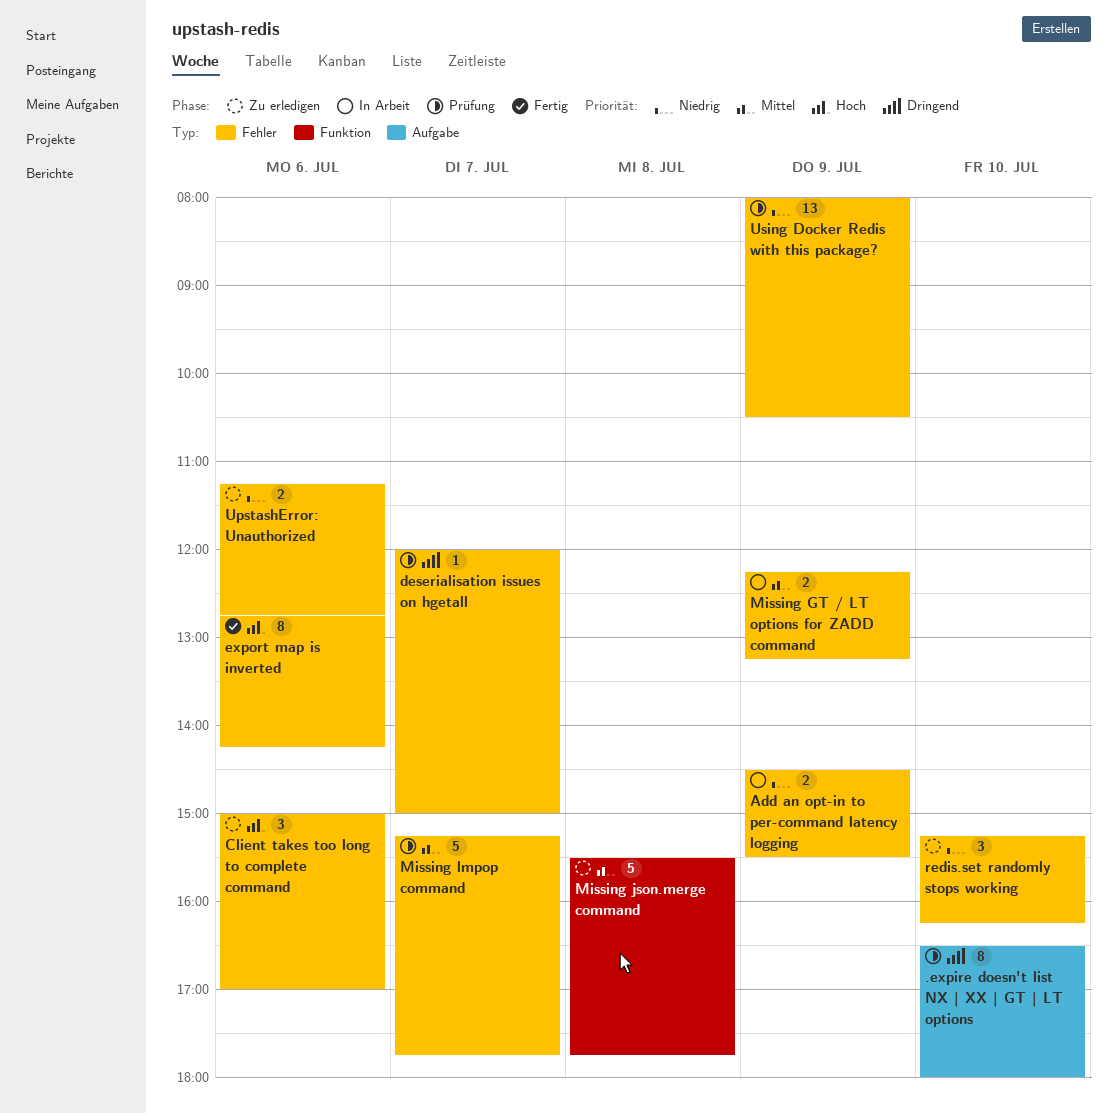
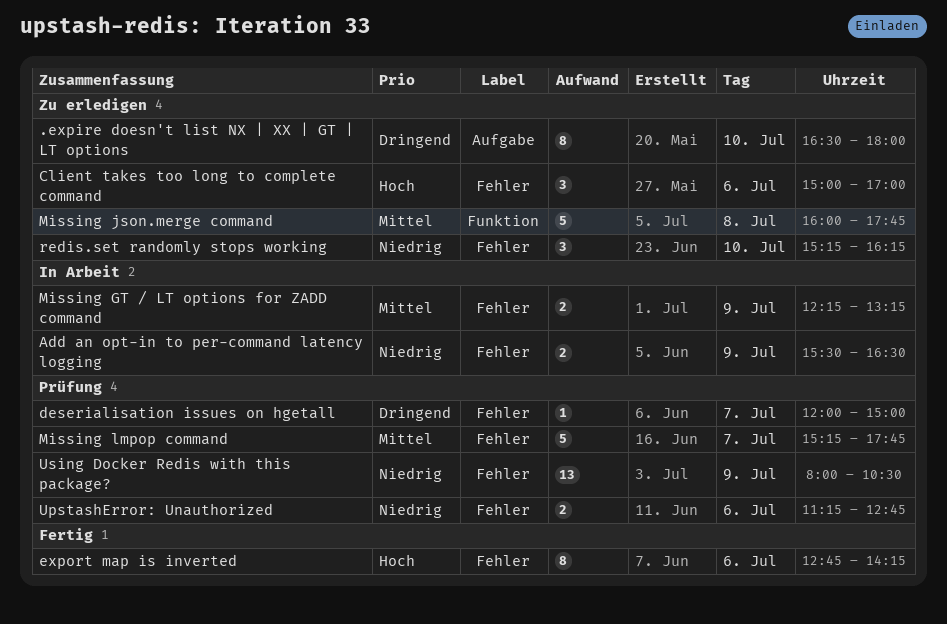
.expire doesn't list NX | XX | GT | LT options, status: Prüfung -> Zu erledigen
Add an opt-in to per-command latency logging, begins: 14:30 -> 15:30
Add an opt-in to per-command latency logging, ends: 15:30 -> 16:30
Missing json.merge command, begins: 15:30 -> 16:00
UpstashError: Unauthorized, status: Zu erledigen -> Prüfung

